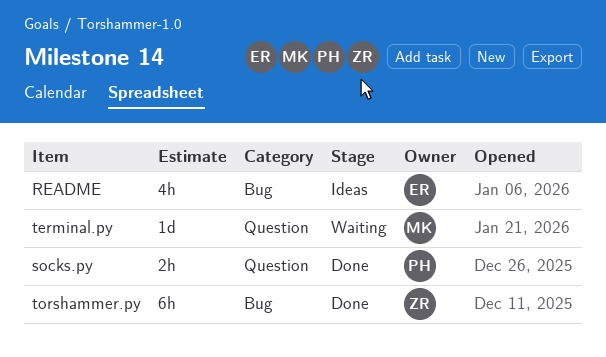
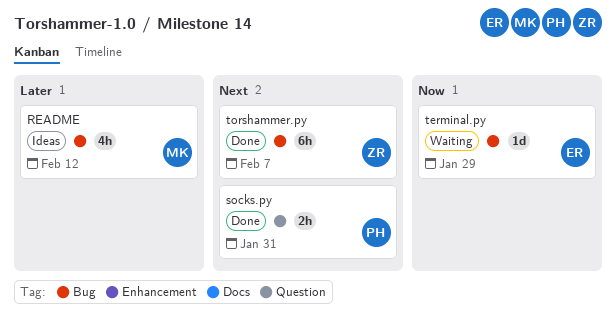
README, owner: ER -> MK
terminal.py, owner: MK -> ER
terminal.py, label: Question -> Bug

